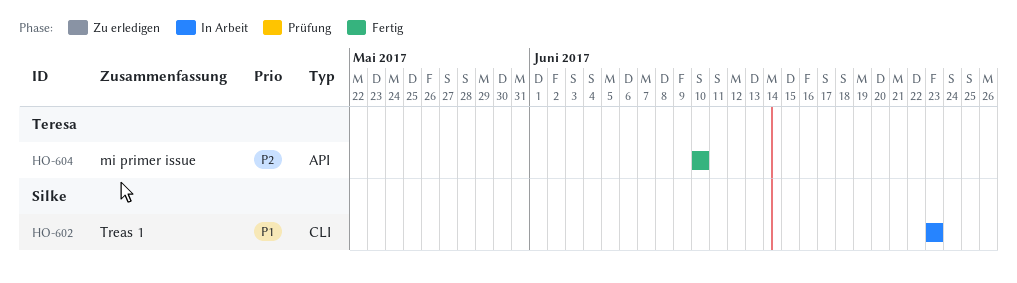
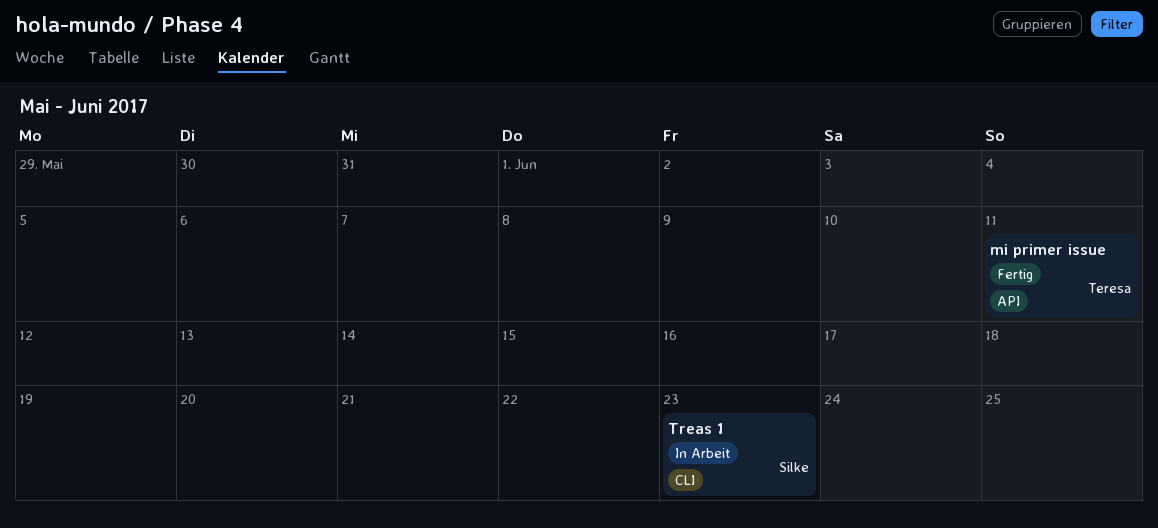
mi primer issue, due: Jun 10 -> Jun 11

